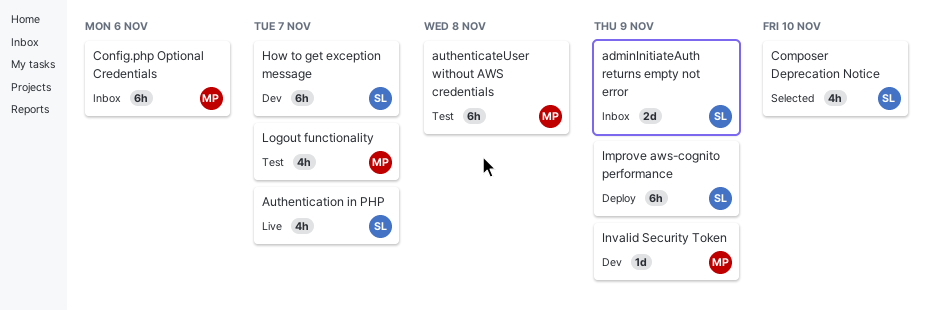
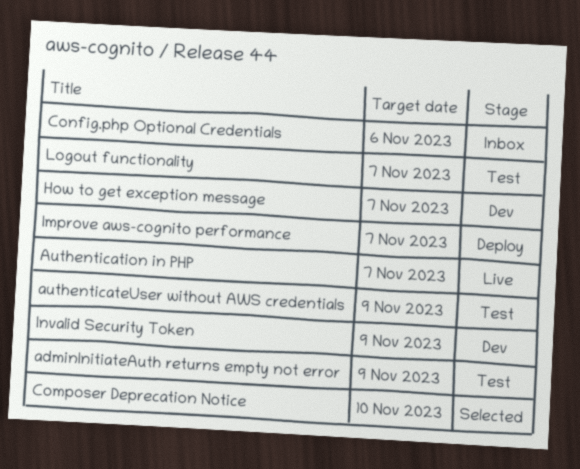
adminInitiateAuth returns empty not error, status: Inbox -> Test
authenticateUser without AWS credentials, due: Nov 8 -> Nov 9
Improve aws-cognito performance, due: Nov 9 -> Nov 7

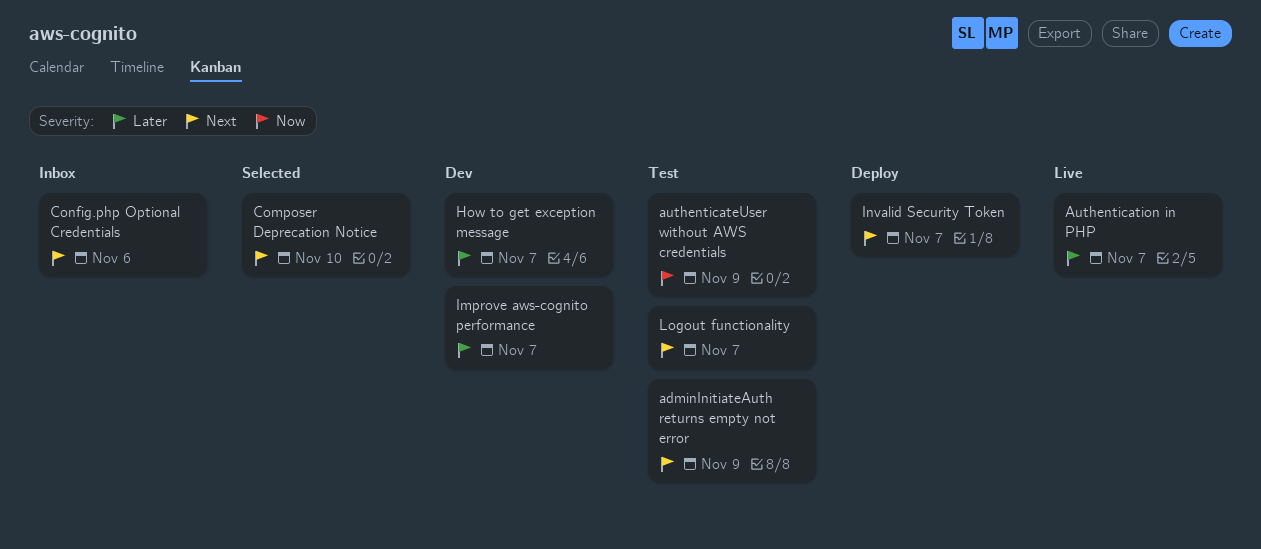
Improve aws-cognito performance, status: Deploy -> Dev
Invalid Security Token, status: Dev -> Deploy
Invalid Security Token, due: Nov 9 -> Nov 7

